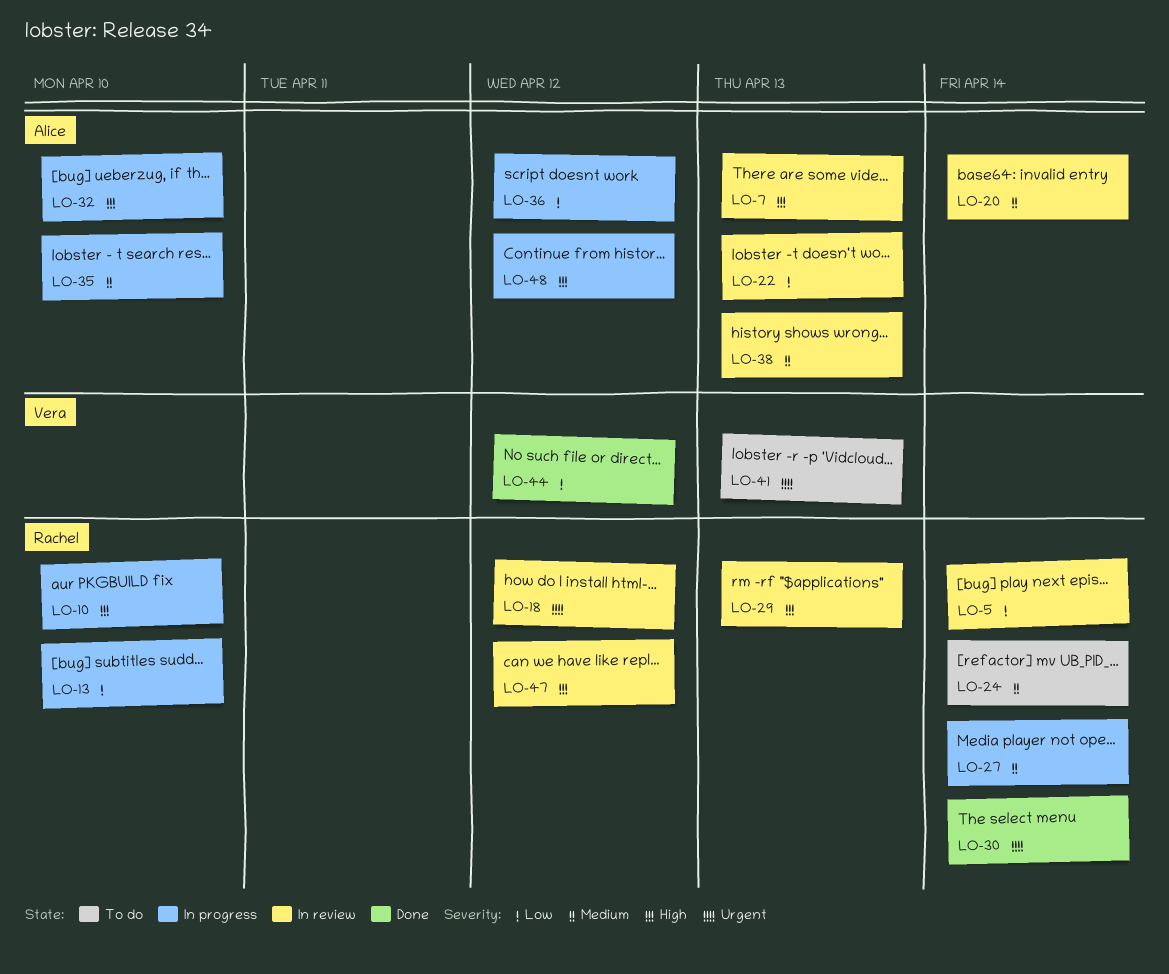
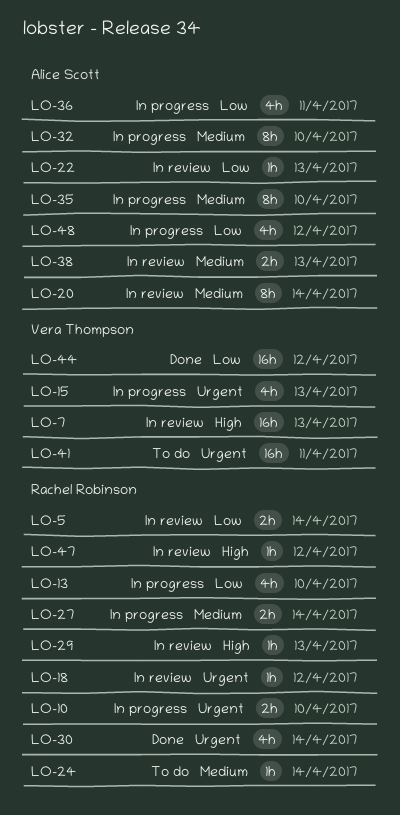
LO-7, owner: Alice Scott -> Vera Thompson
LO-10, priority: High -> Urgent
LO-15: none -> present
LO-32, priority: High -> Medium
LO-36, due: Apr 12 -> Apr 11
LO-41, due: Apr 13 -> Apr 11
LO-48, priority: High -> Low

